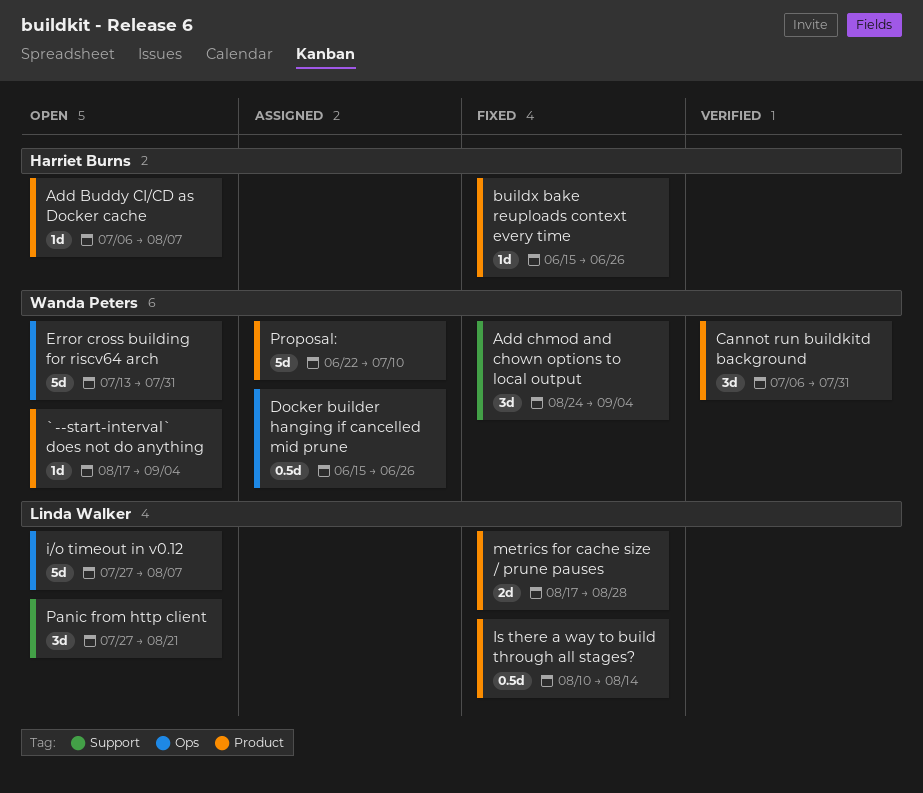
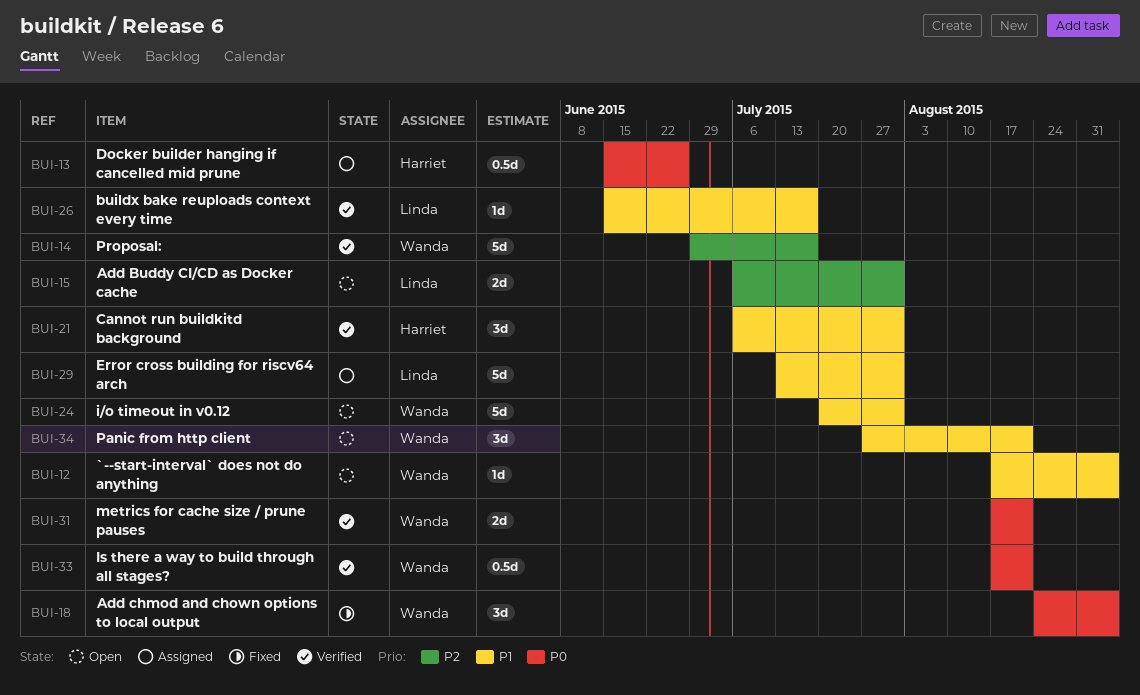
Add Buddy CI/CD as Docker cache, owner: Harriet Burns -> Linda Walker
Add Buddy CI/CD as Docker cache, estimate: 1d -> 2d
Add Buddy CI/CD as Docker cache, due: Aug 7 -> Jul 31
buildx bake reuploads context every time, status: Fixed -> Verified
buildx bake reuploads context every time, owner: Harriet Burns -> Linda Walker
buildx bake reuploads context every time, due: Jun 26 -> Jul 17
Cannot run buildkitd background, owner: Wanda Peters -> Harriet Burns
Docker builder hanging if cancelled mid prune, owner: Wanda Peters -> Harriet Burns
Error cross building for riscv64 arch, status: Open -> Assigned
Error cross building for riscv64 arch, owner: Wanda Peters -> Linda Walker
i/o timeout in v0.12, owner: Linda Walker -> Wanda Peters
i/o timeout in v0.12, start: Jul 27 -> Jul 20
i/o timeout in v0.12, due: Aug 7 -> Jul 31
Is there a way to build through all stages?, status: Fixed -> Verified
Is there a way to build through all stages?, owner: Linda Walker -> Wanda Peters
Is there a way to build through all stages?, start: Aug 10 -> Aug 17
Is there a way to build through all stages?, due: Aug 14 -> Aug 21
metrics for cache size / prune pauses, status: Fixed -> Verified
metrics for cache size / prune pauses, owner: Linda Walker -> Wanda Peters
metrics for cache size / prune pauses, due: Aug 28 -> Aug 21
Panic from http client, owner: Linda Walker -> Wanda Peters
Proposal:, status: Assigned -> Verified
Proposal:, start: Jun 22 -> Jun 29
Proposal:, due: Jul 10 -> Jul 17

